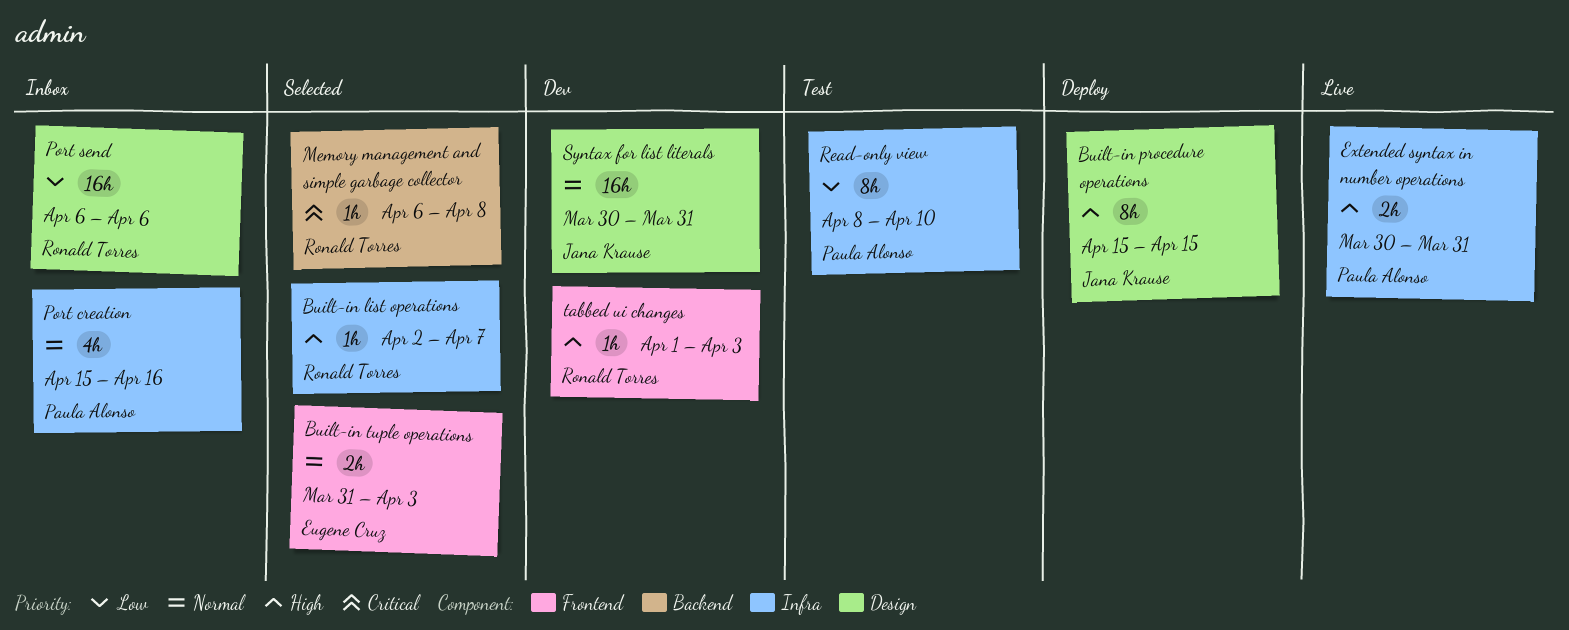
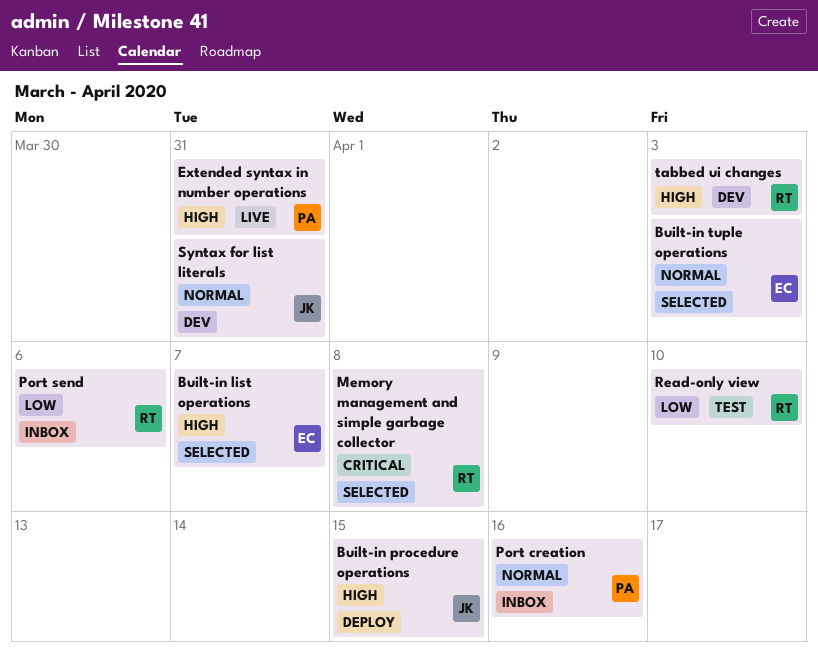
Built-in list operations, owner: Ronald Torres -> Eugene Cruz
Read-only view, owner: Paula Alonso -> Ronald Torres

